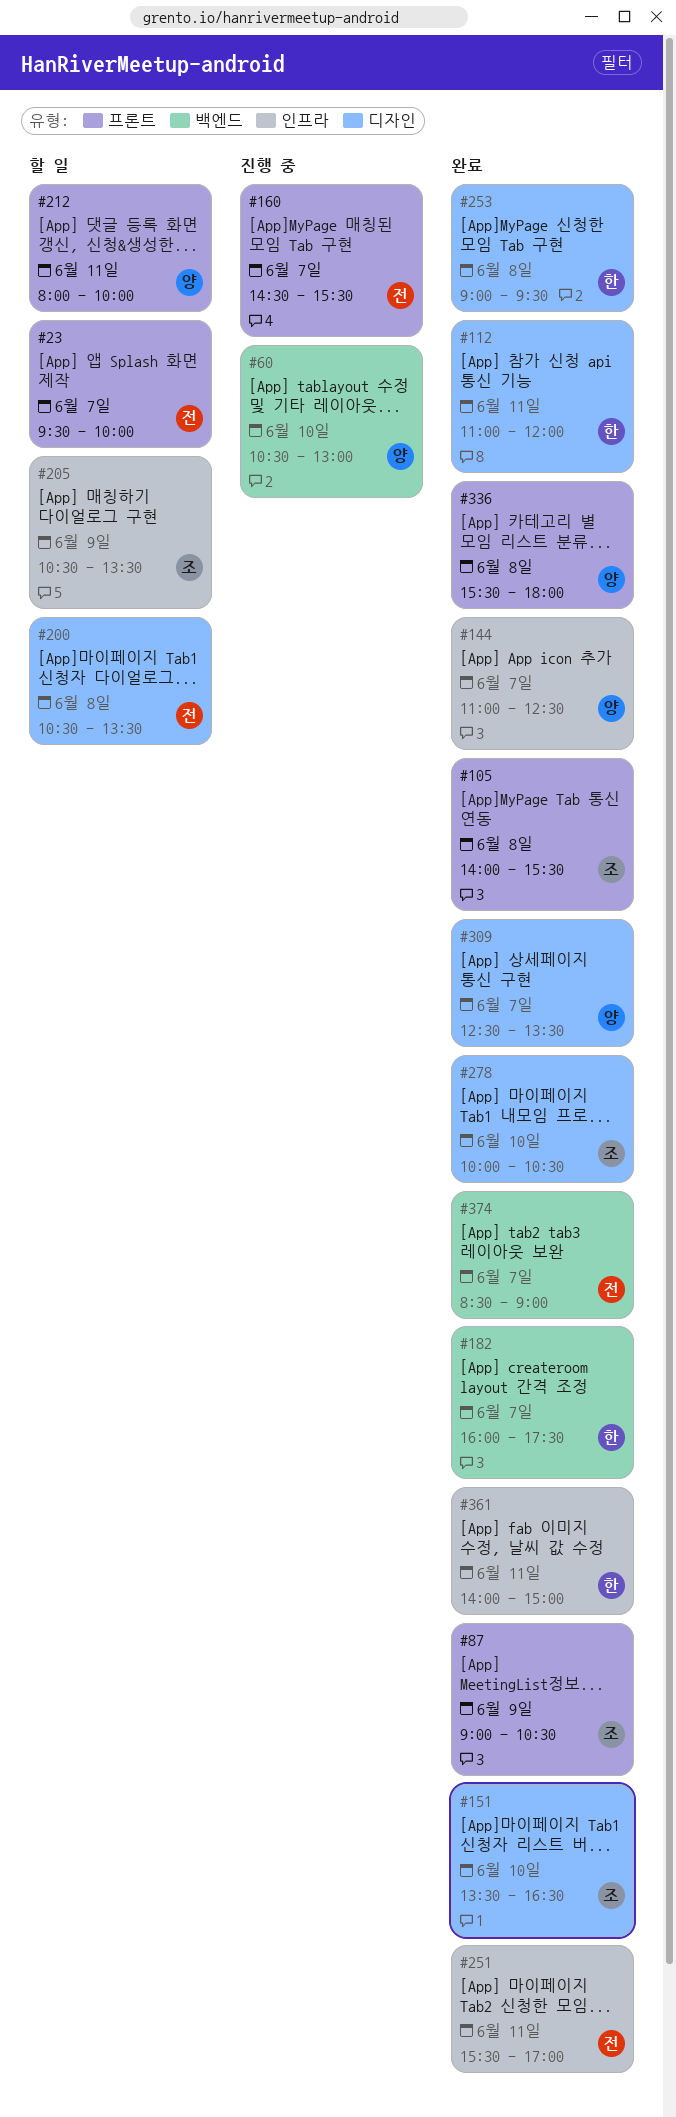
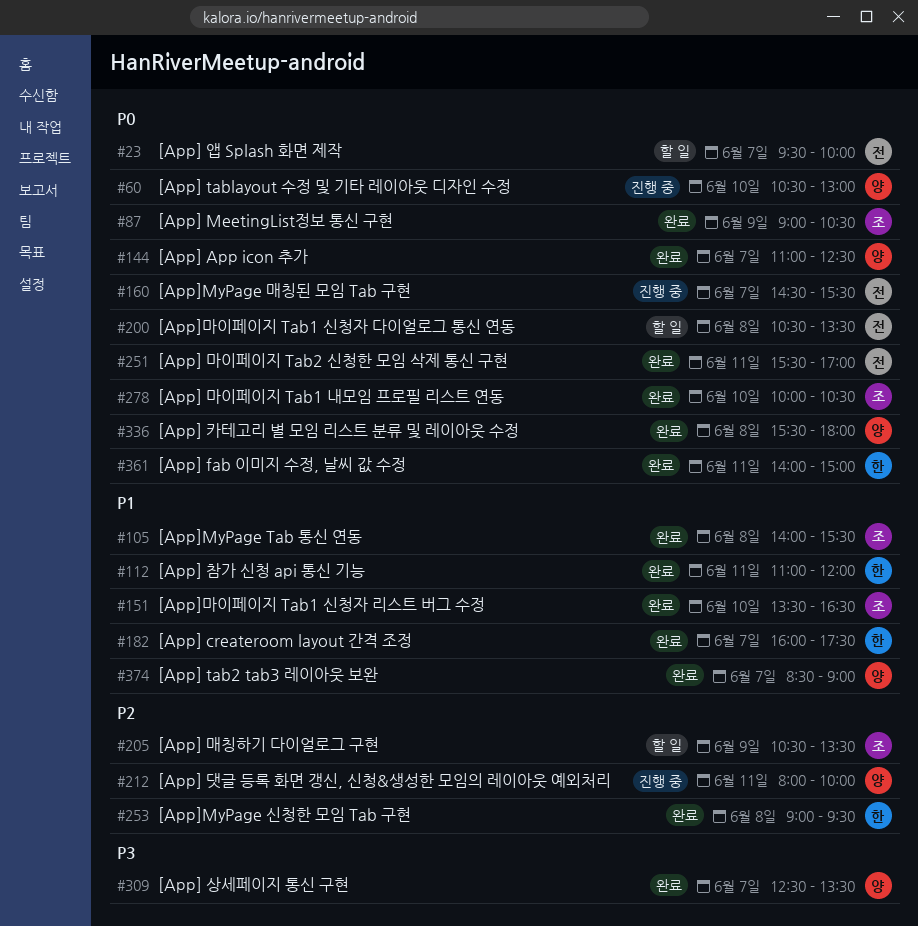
#212, status: 할 일 -> 진행 중
#374, owner: 전 -> 양

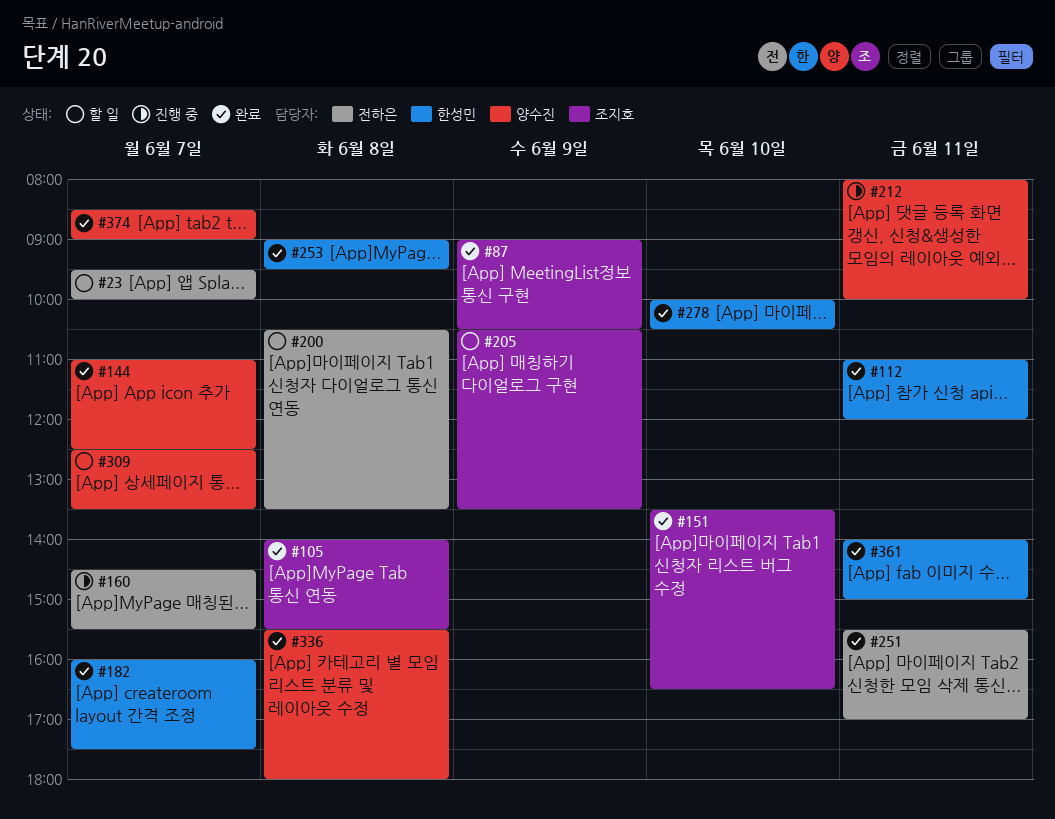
#60: present -> none
#278, owner: 조지호 -> 한성민
#309, status: 완료 -> 할 일

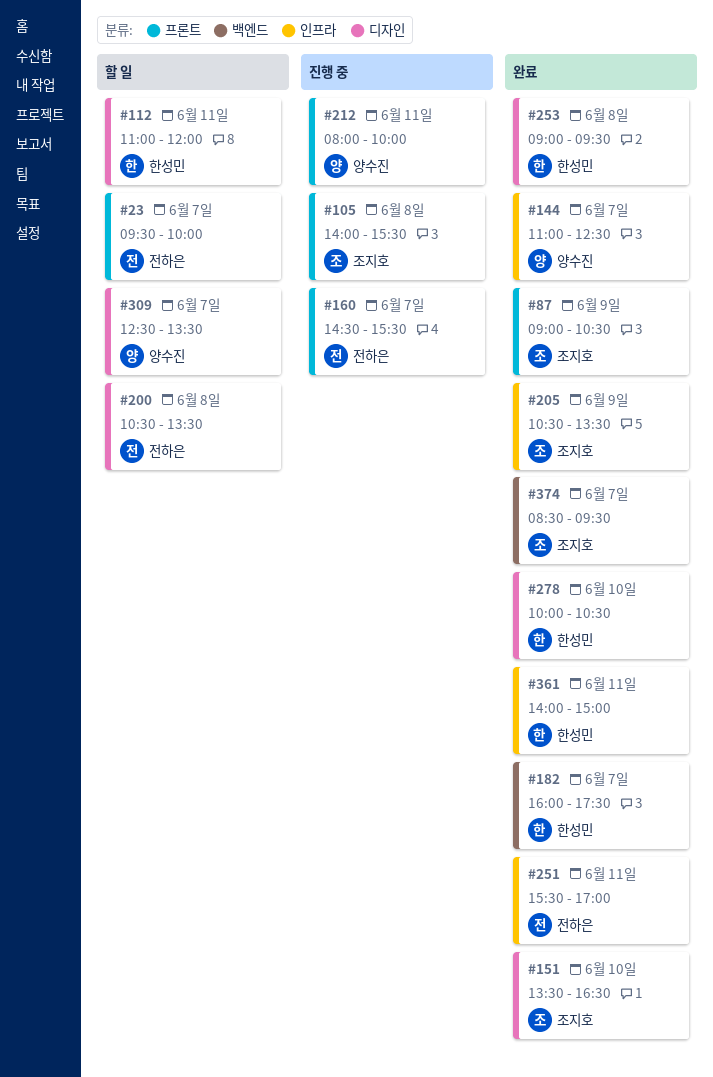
#105, status: 완료 -> 진행 중
#112, status: 완료 -> 할 일
#205, status: 할 일 -> 완료
#336: present -> none
#374, owner: 양수진 -> 조지호
#374, ends: 09:00 -> 09:30

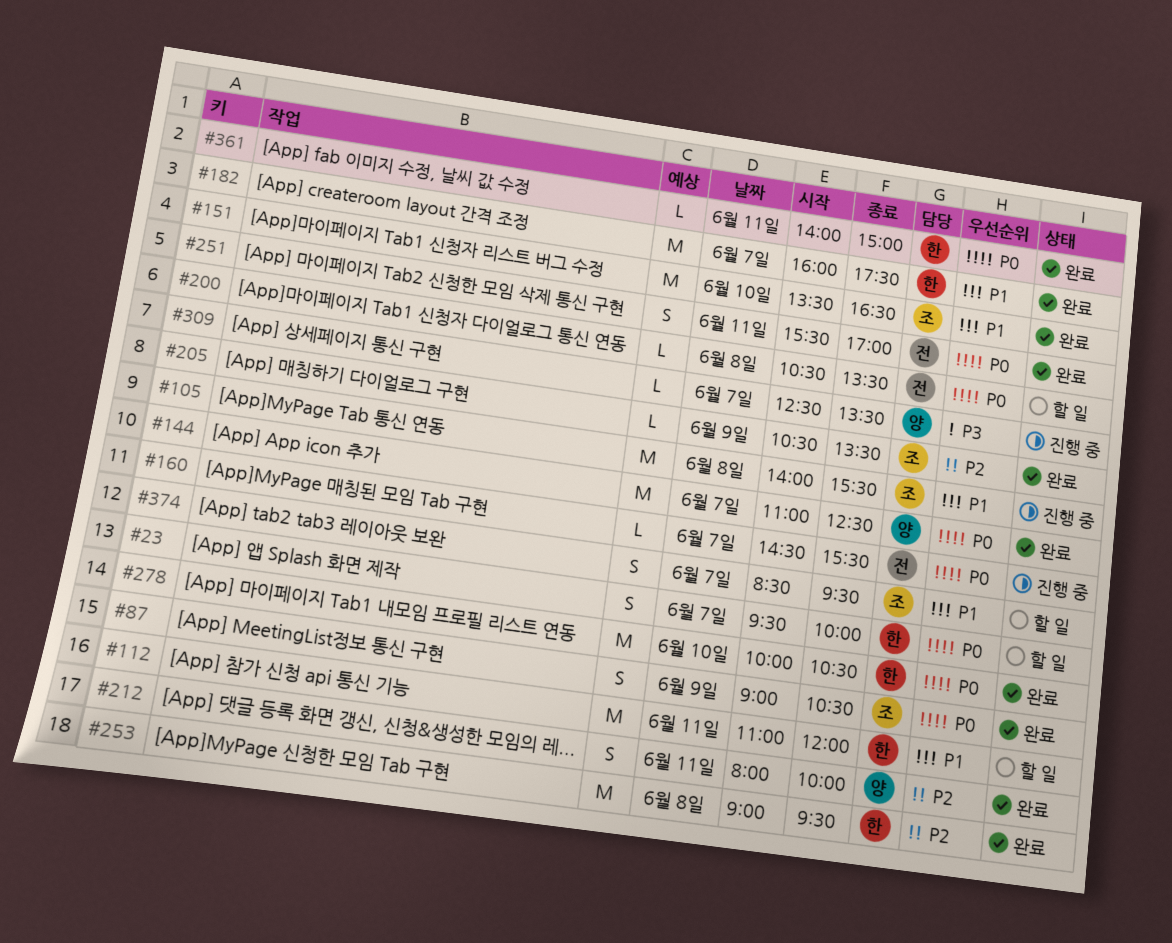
#23, owner: 전하은 -> 한성민
#212, status: 진행 중 -> 완료
#309, status: 할 일 -> 진행 중
#374, status: 완료 -> 할 일

